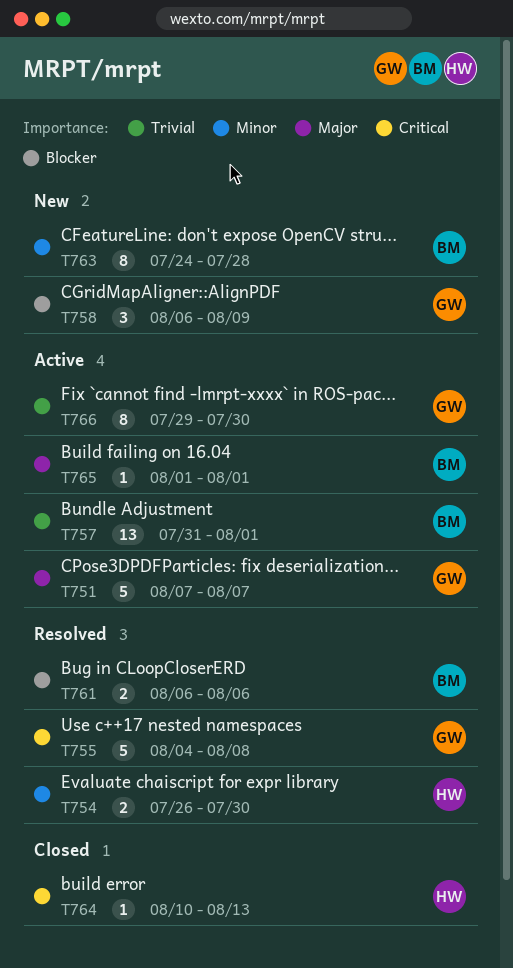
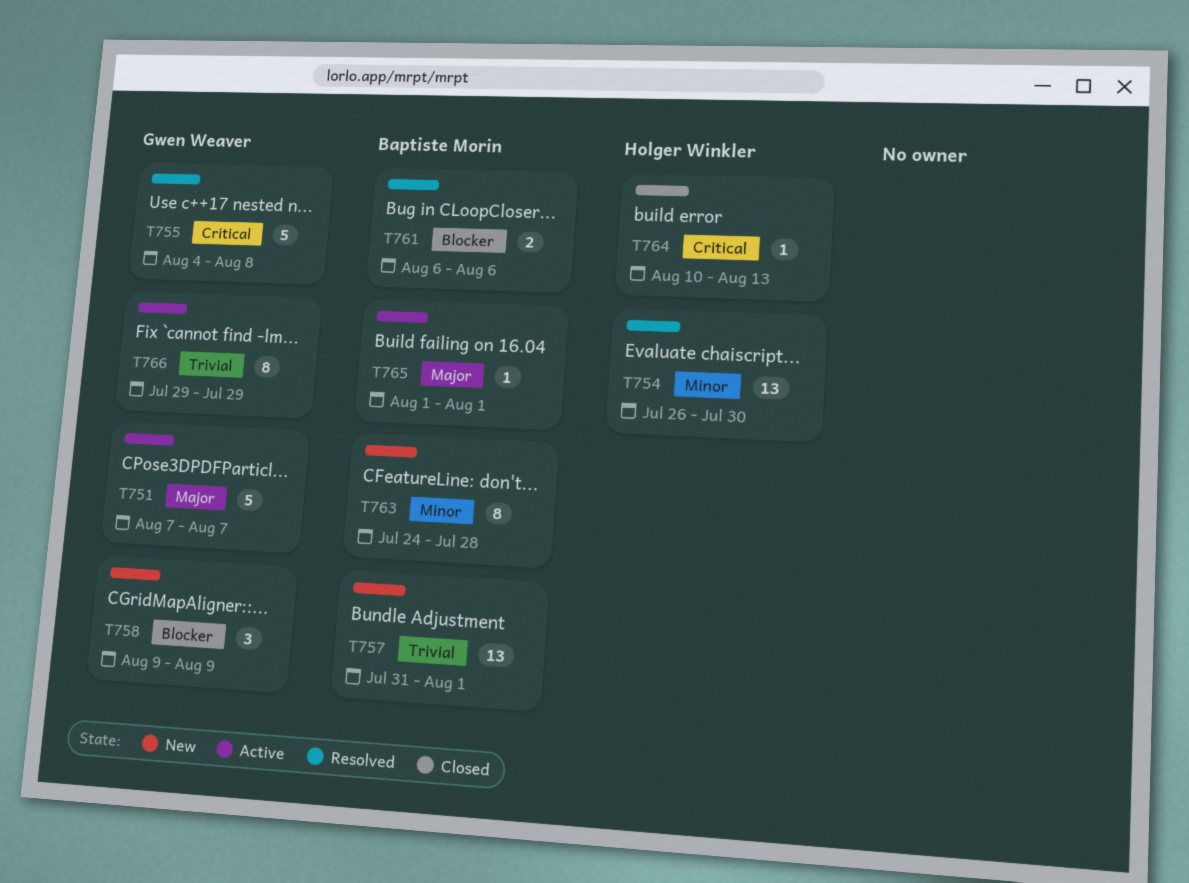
T754, estimate: 2 -> 13
T757, status: Active -> New
T758, start: Aug 6 -> Aug 9
T766, due: Jul 30 -> Jul 29

